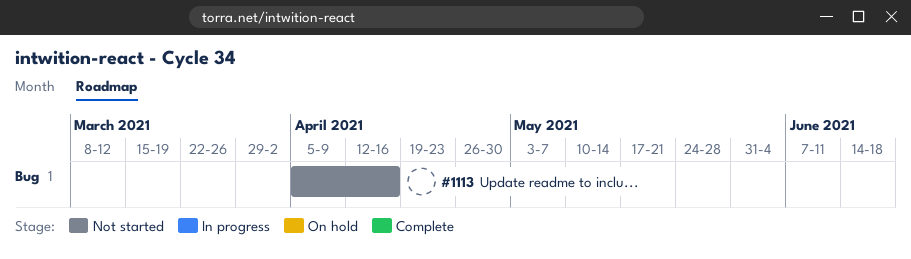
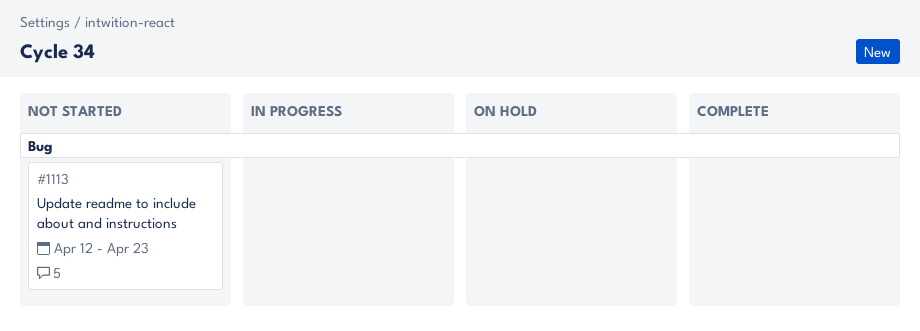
#1113, start: Apr 5 -> Apr 12
#1113, due: Apr 16 -> Apr 23

